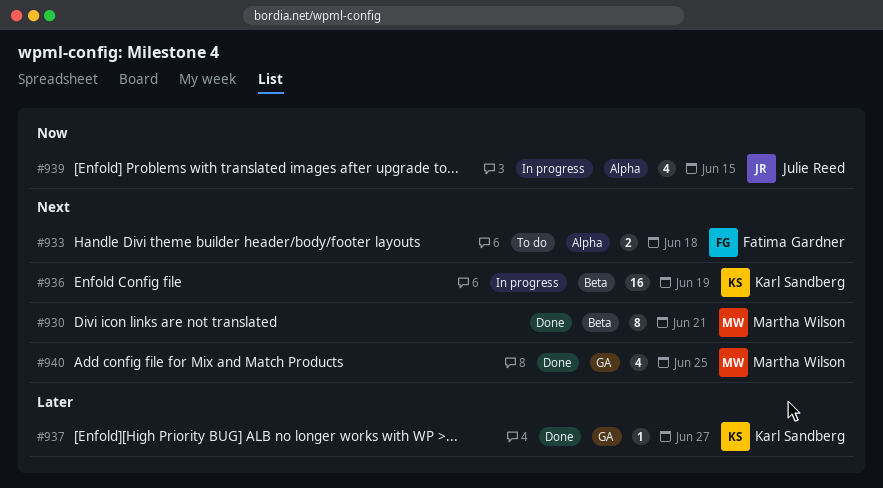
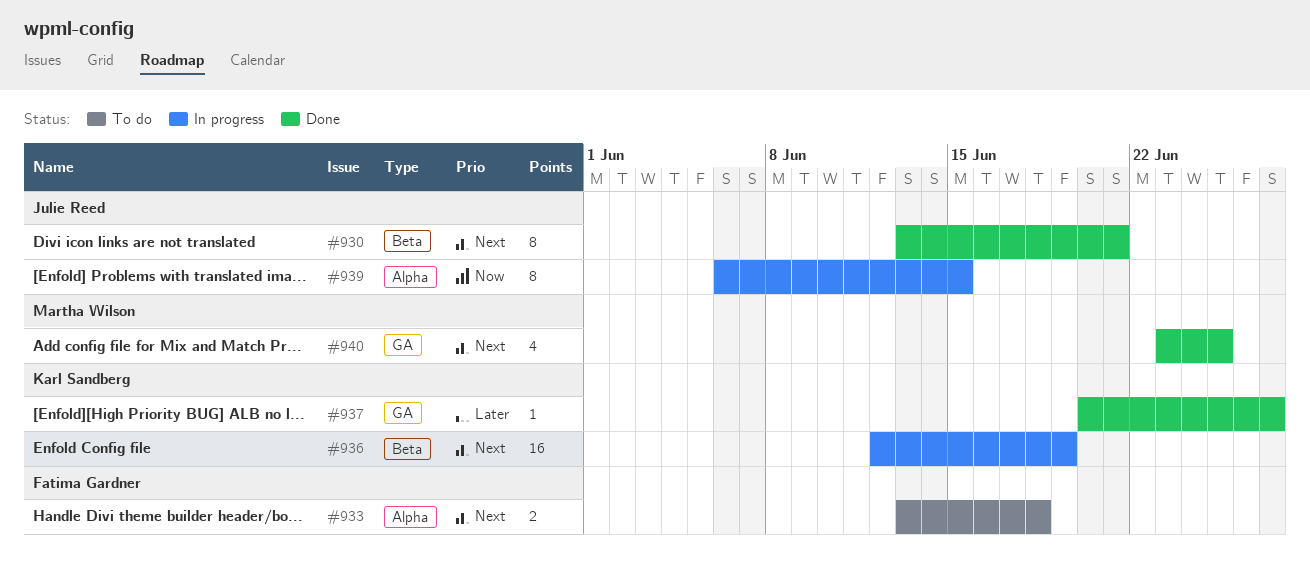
#930, owner: Martha Wilson -> Julie Reed
#939, estimate: 4 -> 8

